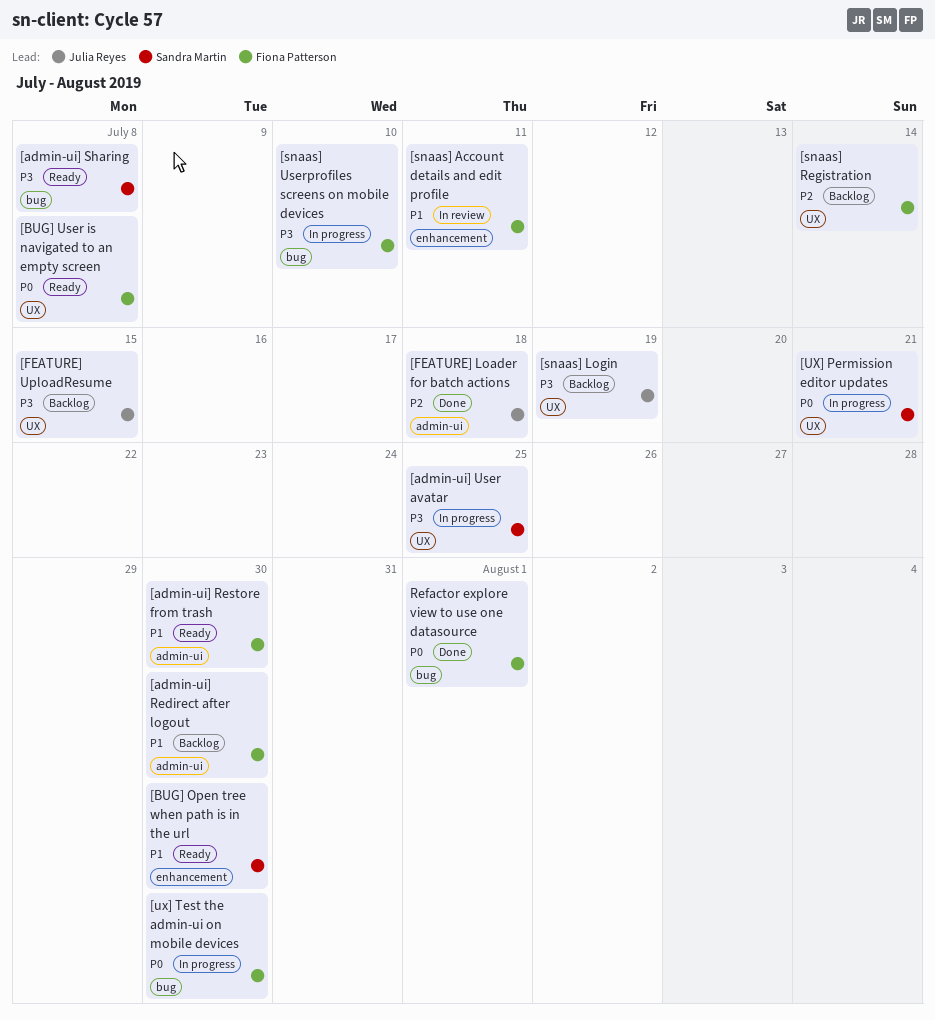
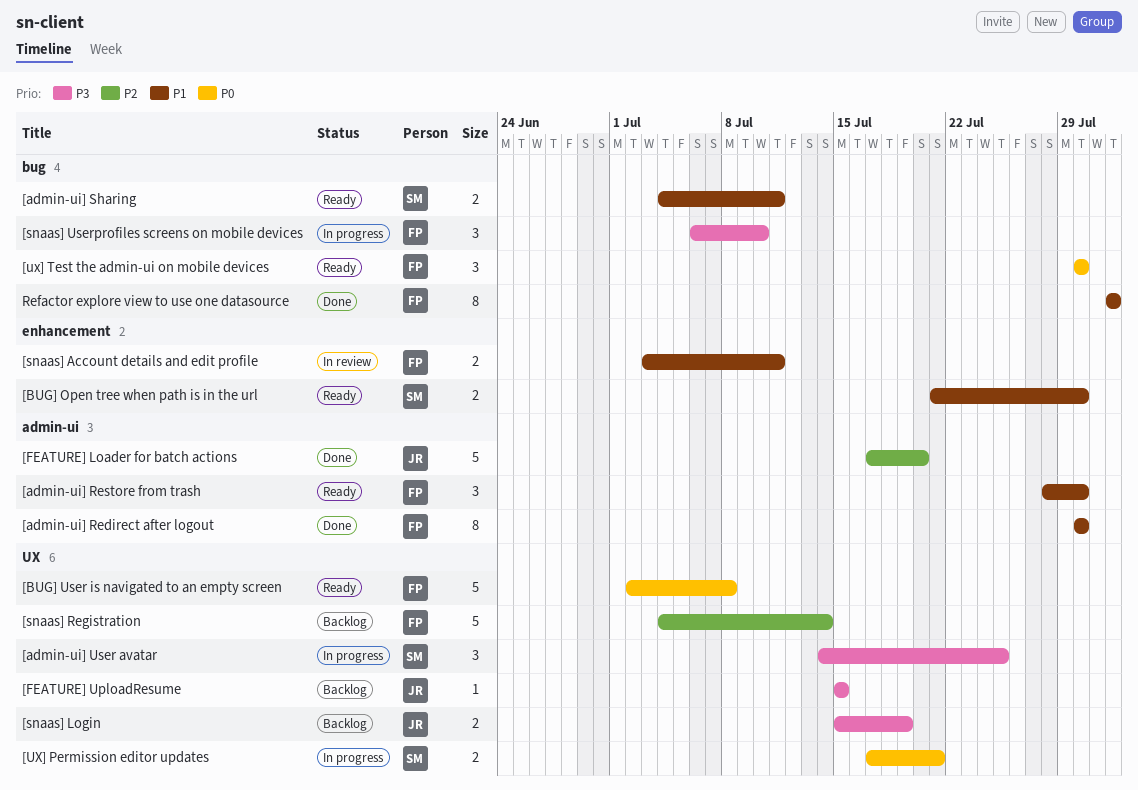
[admin-ui] Redirect after logout, status: Backlog -> Done
[admin-ui] Sharing, priority: P3 -> P1
[admin-ui] Sharing, due: Jul 8 -> Jul 11
[FEATURE] Loader for batch actions, due: Jul 18 -> Jul 20
[ux] Test the admin-ui on mobile devices, status: In progress -> Ready
Refactor explore view to use one datasource, priority: P0 -> P1

